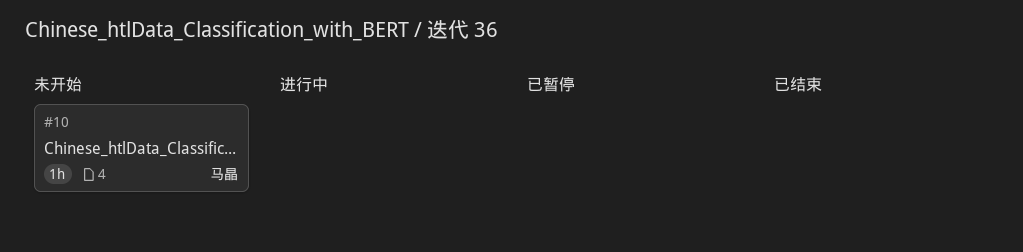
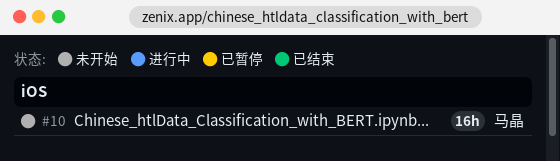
#10, estimate: 1h -> 16h

